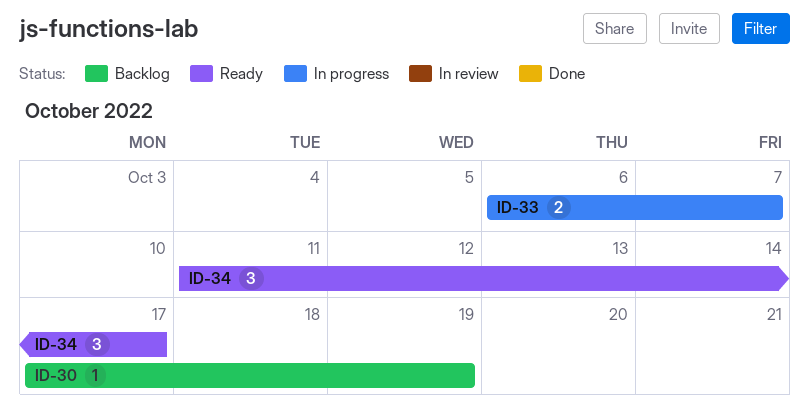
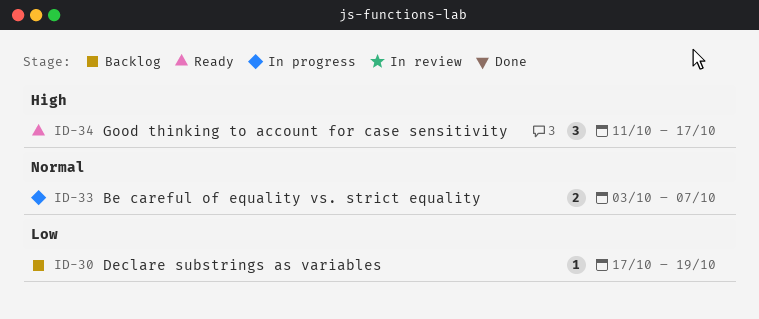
ID-33, start: Oct 6 -> Oct 3

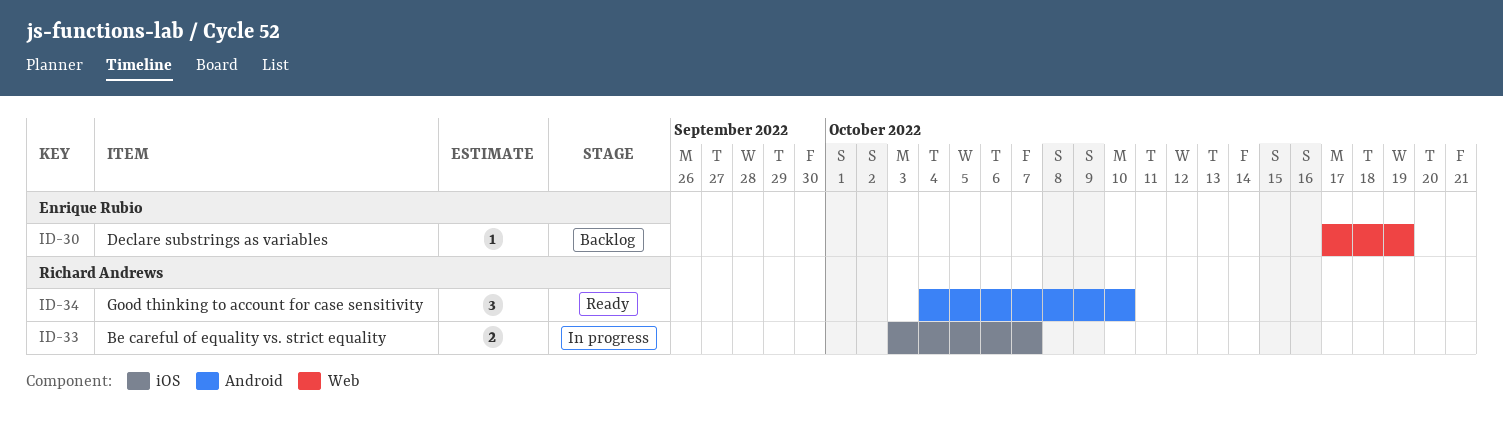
ID-34, start: Oct 11 -> Oct 4
ID-34, due: Oct 17 -> Oct 10

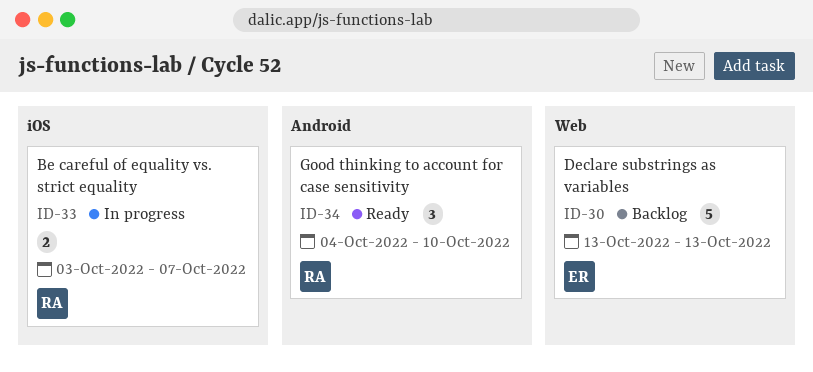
ID-30, estimate: 1 -> 5
ID-30, start: Oct 17 -> Oct 13
ID-30, due: Oct 19 -> Oct 13

